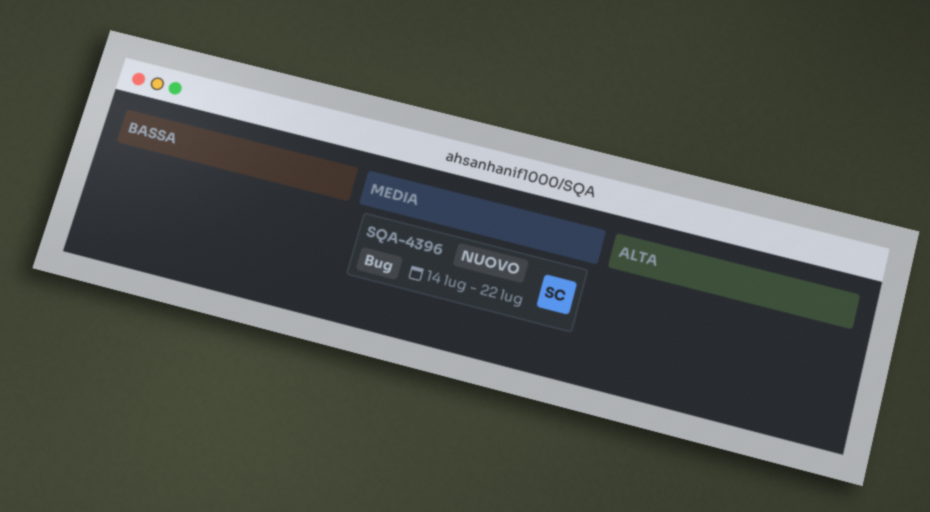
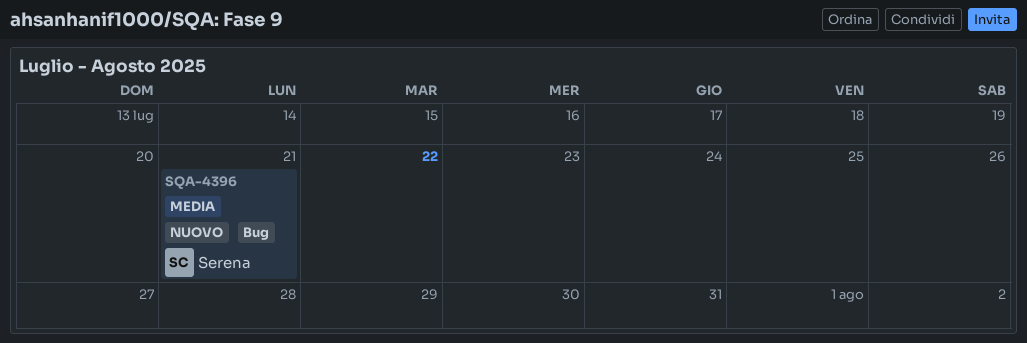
SQA-4396, due: Jul 22 -> Jul 21

